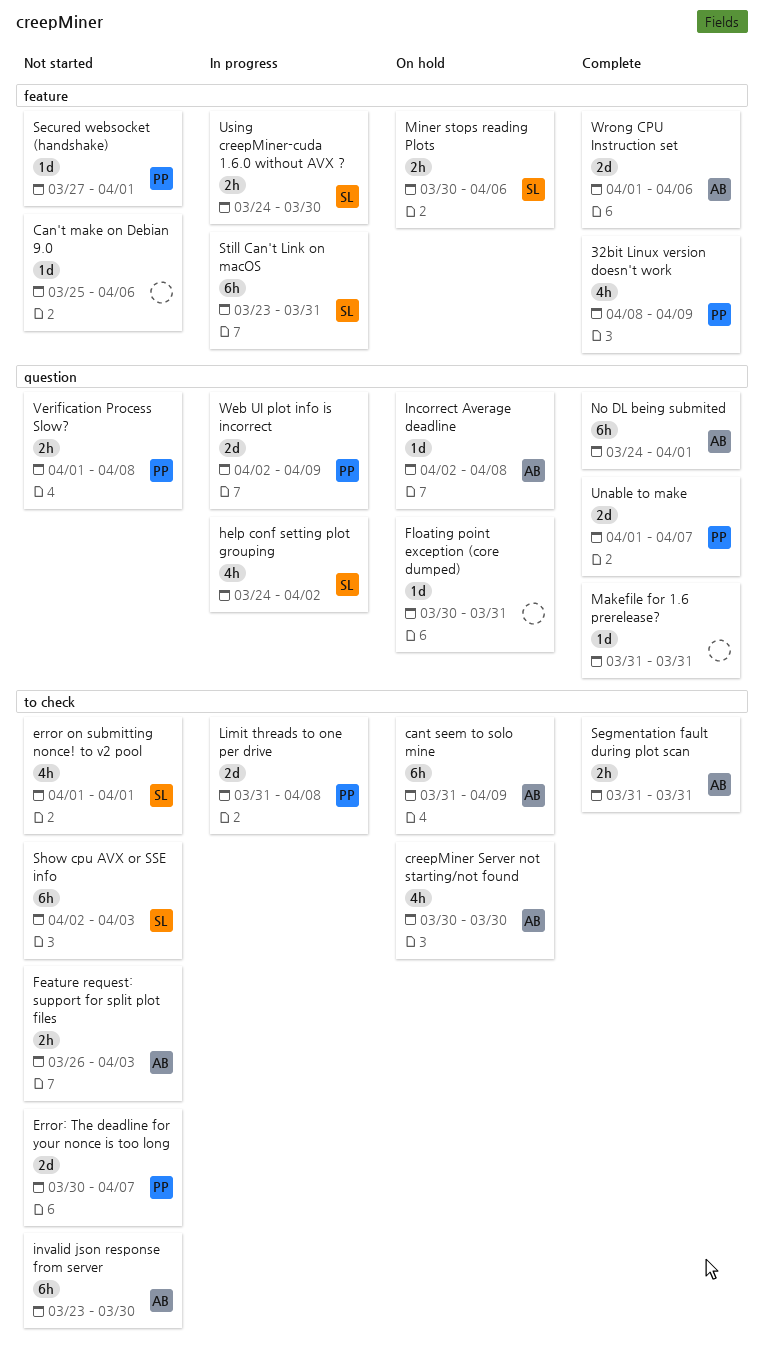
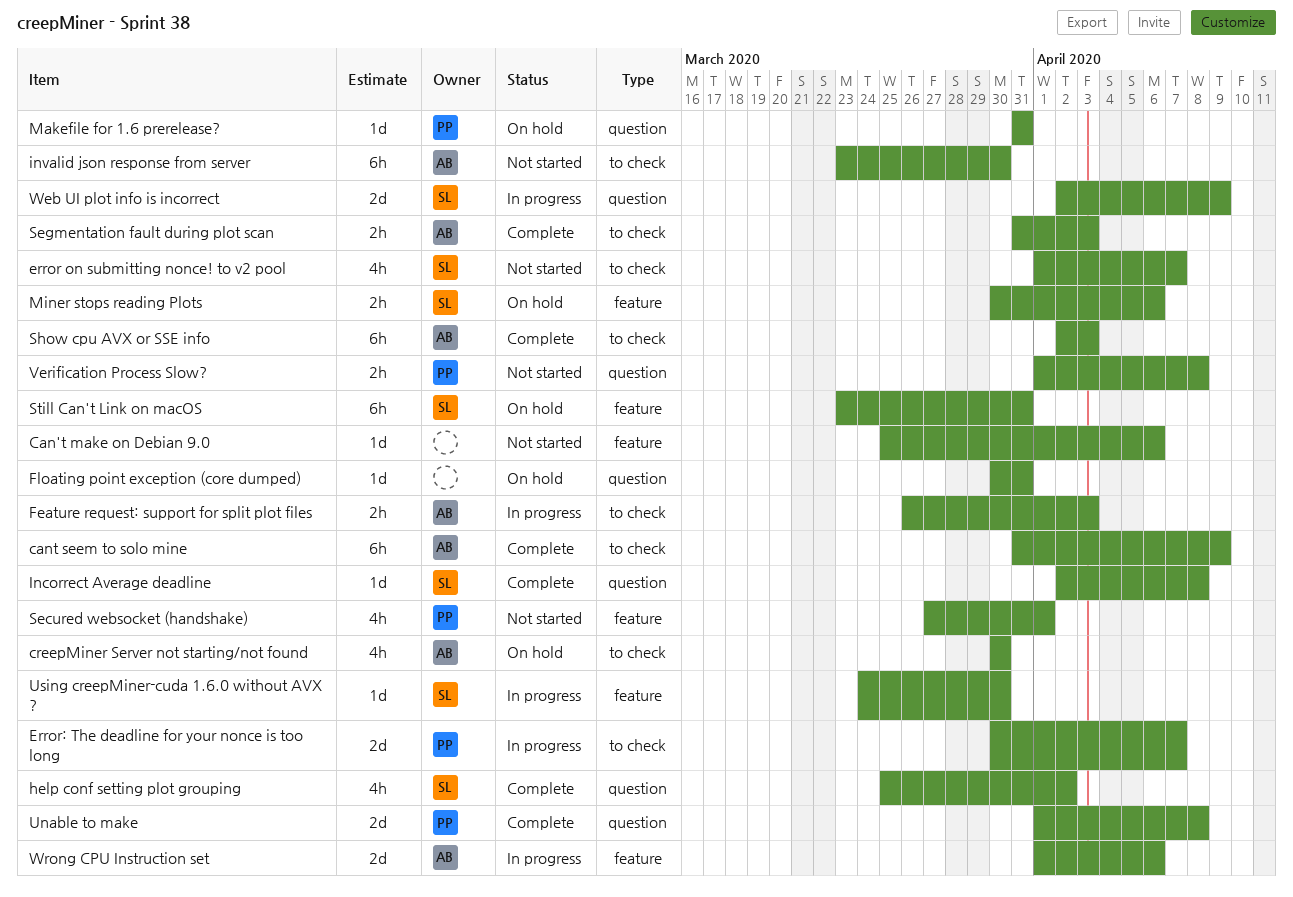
32bit Linux version doesn't work: present -> none
cant seem to solo mine, status: On hold -> Complete
error on submitting nonce! to v2 pool, due: Apr 1 -> Apr 7
Error: The deadline for your nonce is too long, status: Not started -> In progress
Feature request: support for split plot files, status: Not started -> In progress
help conf setting plot grouping, status: In progress -> Complete
help conf setting plot grouping, start: Mar 24 -> Mar 25
Incorrect Average deadline, status: On hold -> Complete
Incorrect Average deadline, owner: AB -> SL
Limit threads to one per drive: present -> none
Makefile for 1.6 prerelease?, status: Complete -> On hold
Makefile for 1.6 prerelease?, owner: none -> PP
No DL being submited: present -> none
Secured websocket (handshake), estimate: 1d -> 4h
Segmentation fault during plot scan, due: Mar 31 -> Apr 3
Show cpu AVX or SSE info, status: Not started -> Complete
Show cpu AVX or SSE info, owner: SL -> AB
Still Can't Link on macOS, status: In progress -> On hold
Unable to make, due: Apr 7 -> Apr 8
Using creepMiner-cuda 1.6.0 without AVX ?, estimate: 2h -> 1d
Web UI plot info is incorrect, owner: PP -> SL
Wrong CPU Instruction set, status: Complete -> In progress

